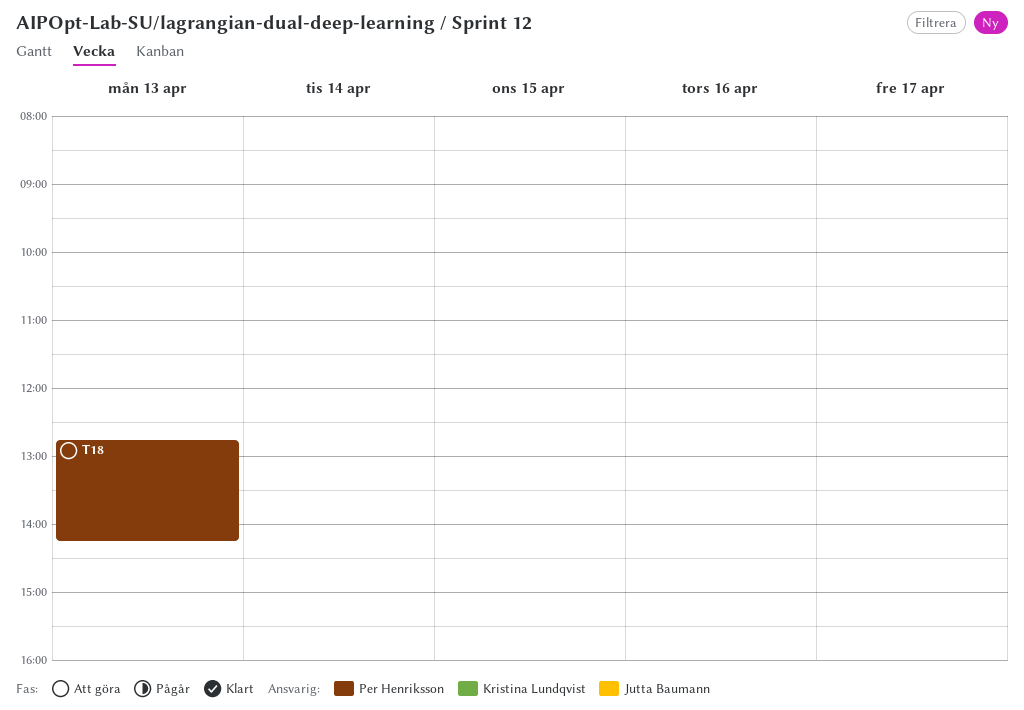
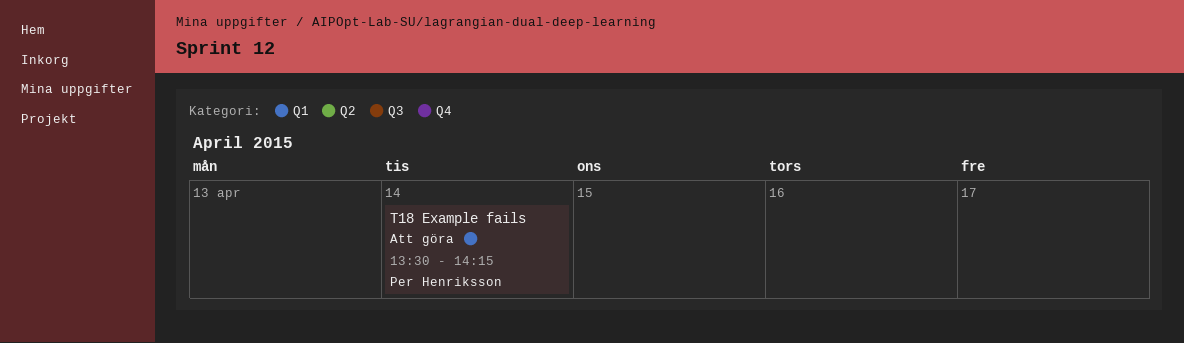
T18, day: Apr 13 -> Apr 14
T18, begins: 12:45 -> 13:30

